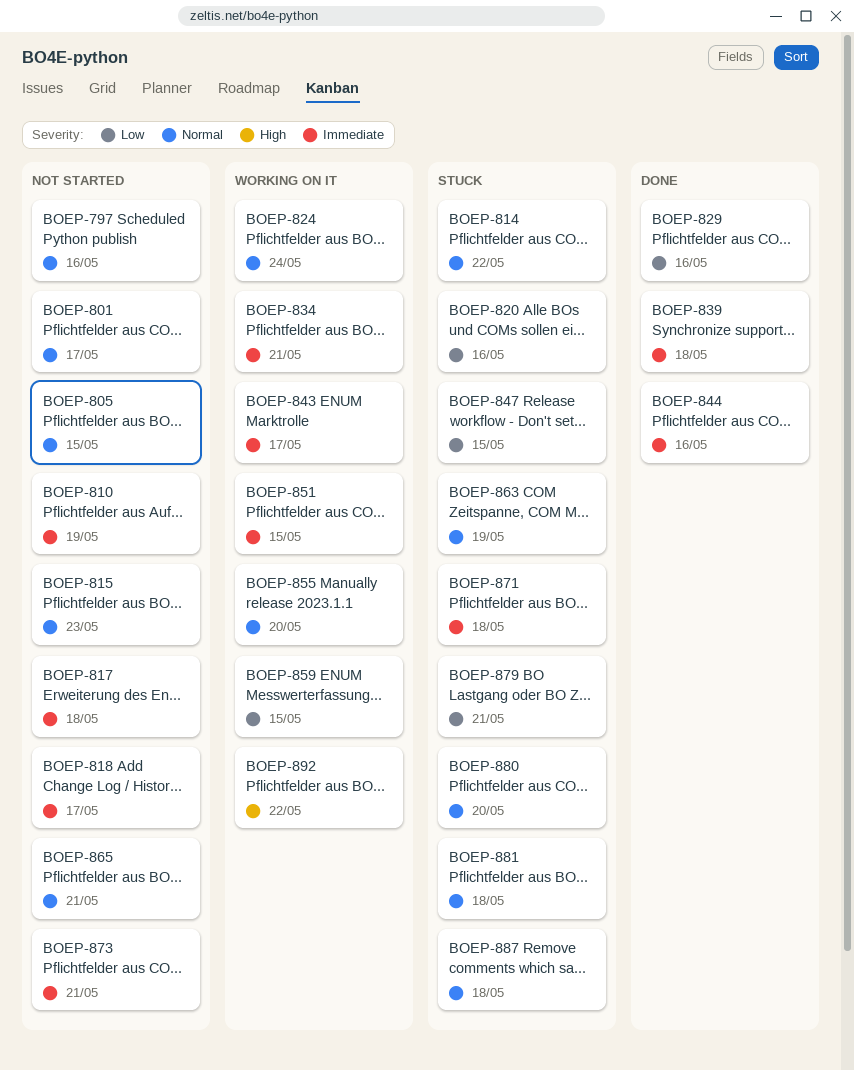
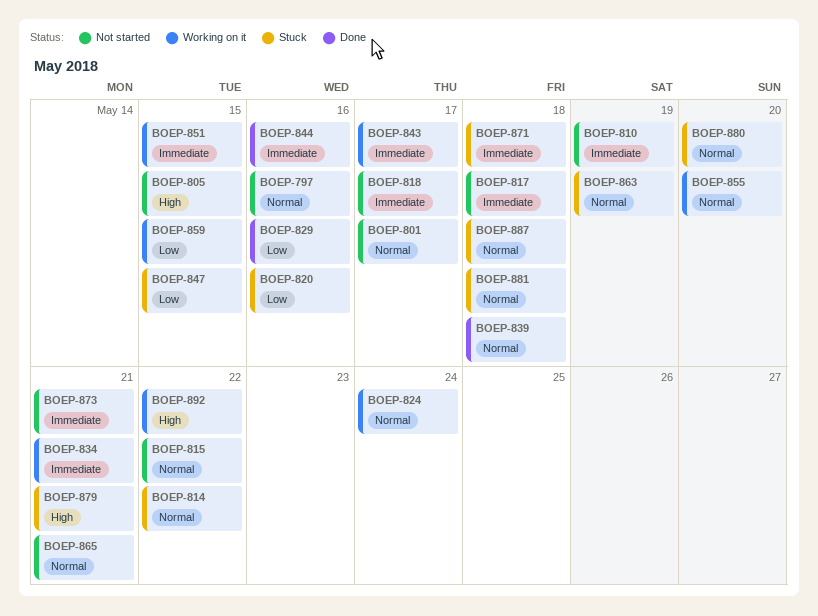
BOEP-805, priority: Normal -> High
BOEP-815, due: May 23 -> May 22
BOEP-839, priority: Immediate -> Normal
BOEP-879, priority: Low -> High

